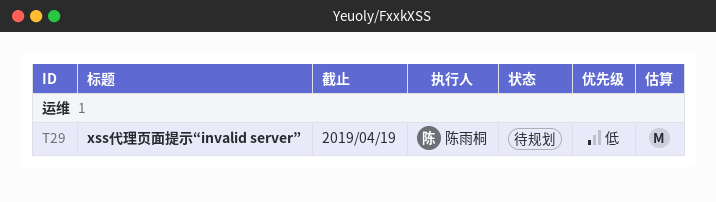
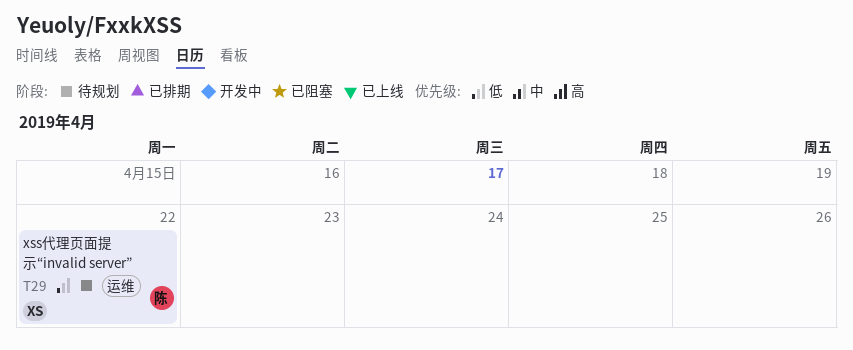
T29, estimate: M -> XS
T29, due: Apr 19 -> Apr 22

